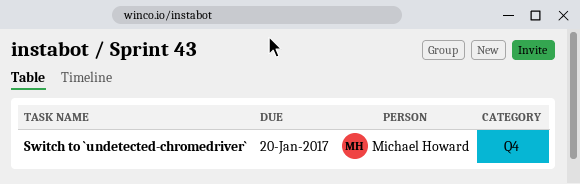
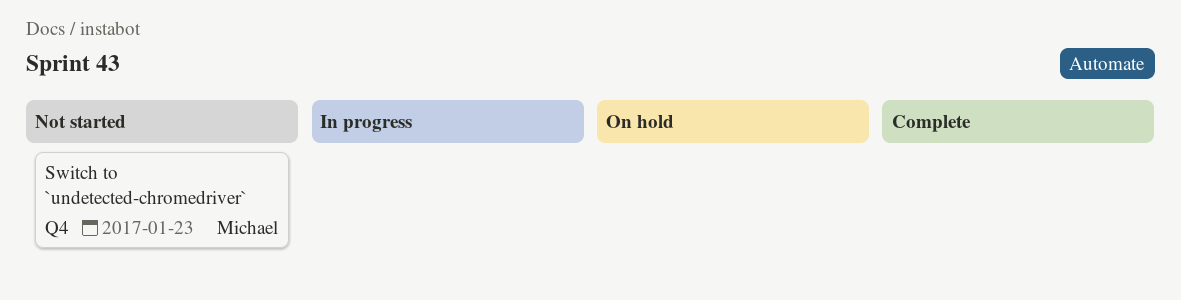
Switch to `undetected-chromedriver`, due: Jan 20 -> Jan 23

